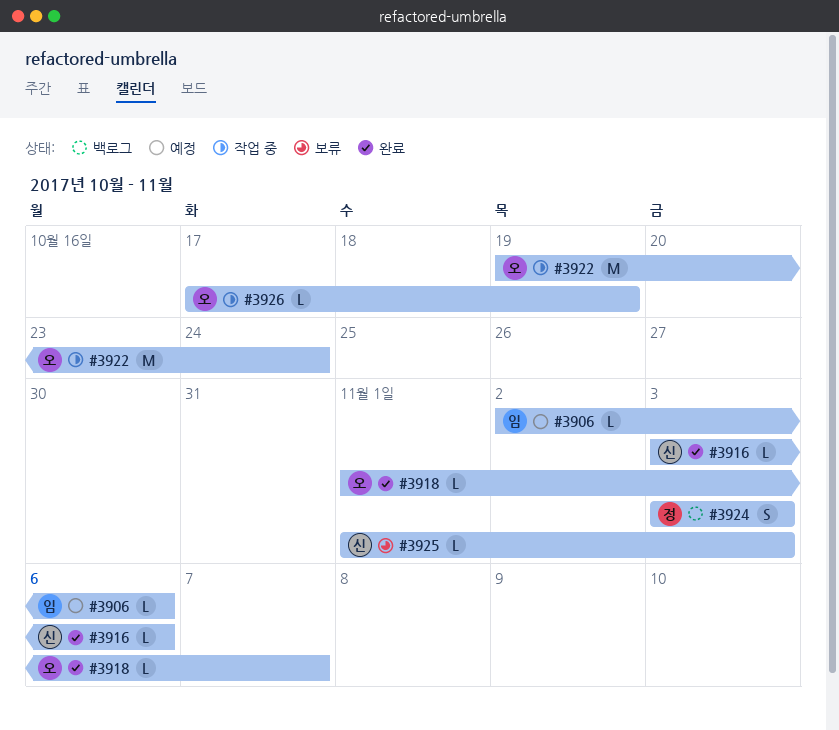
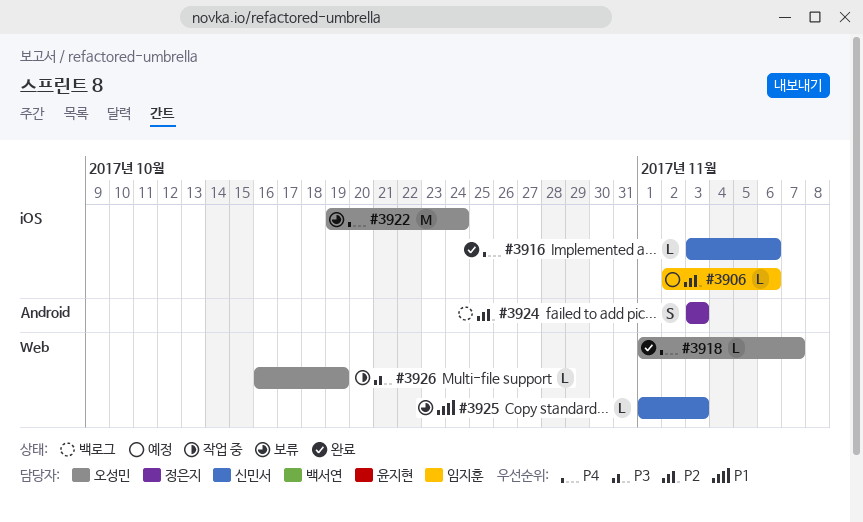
#3922, status: 작업 중 -> 보류
#3926, start: Oct 17 -> Oct 16

